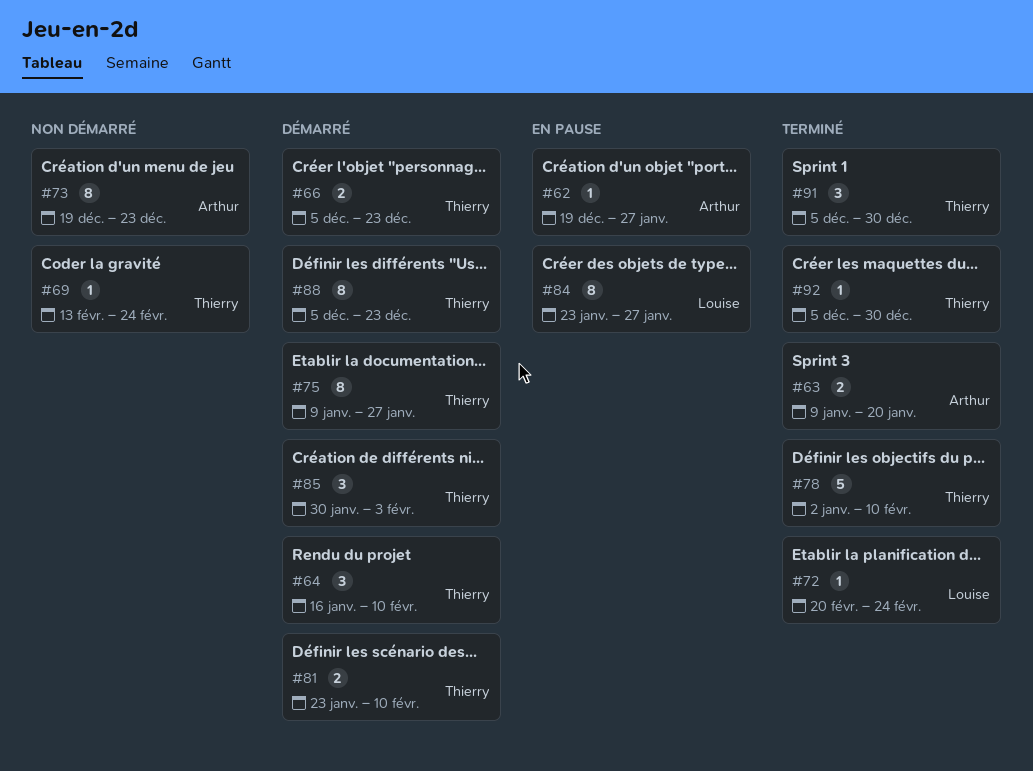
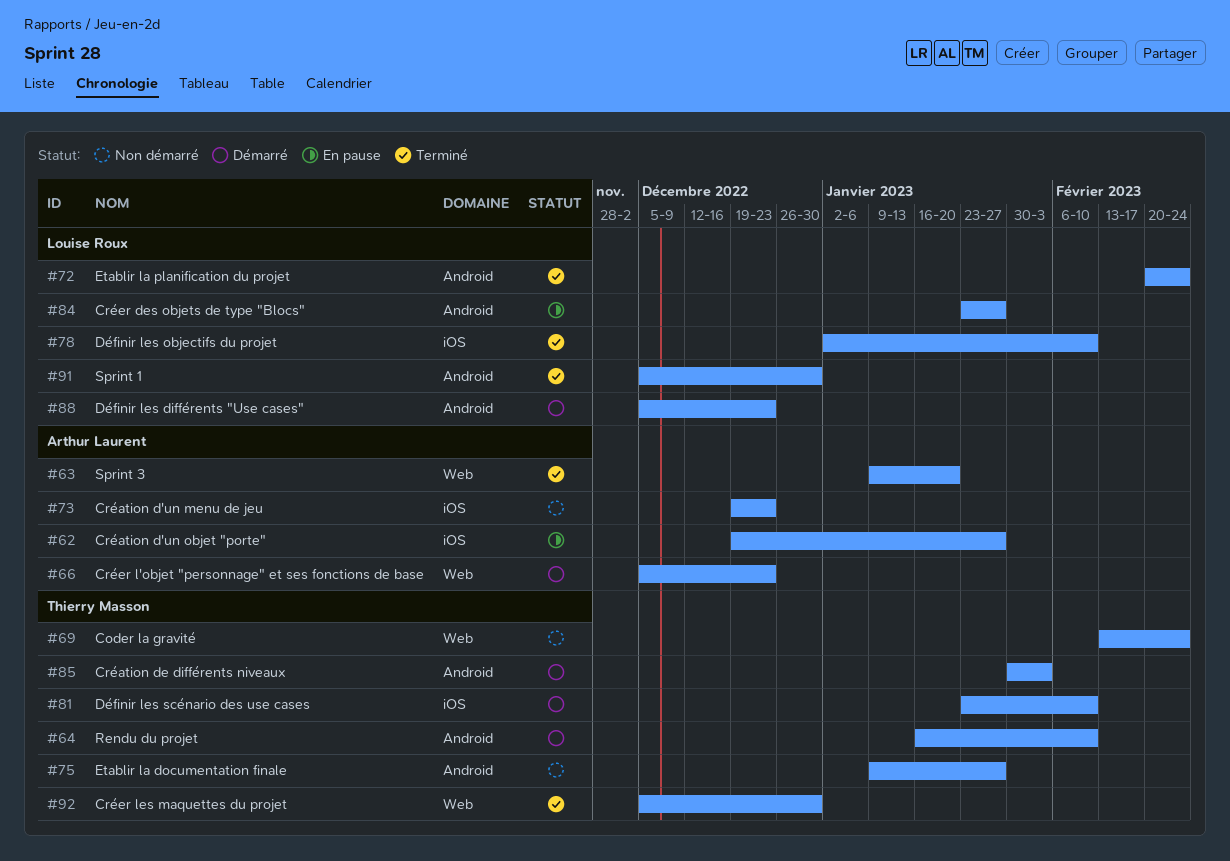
#66, owner: Thierry Masson -> Arthur Laurent
#75, status: Démarré -> Non démarré
#78, owner: Thierry Masson -> Louise Roux
#88, owner: Thierry Masson -> Louise Roux
#91, owner: Thierry Masson -> Louise Roux

